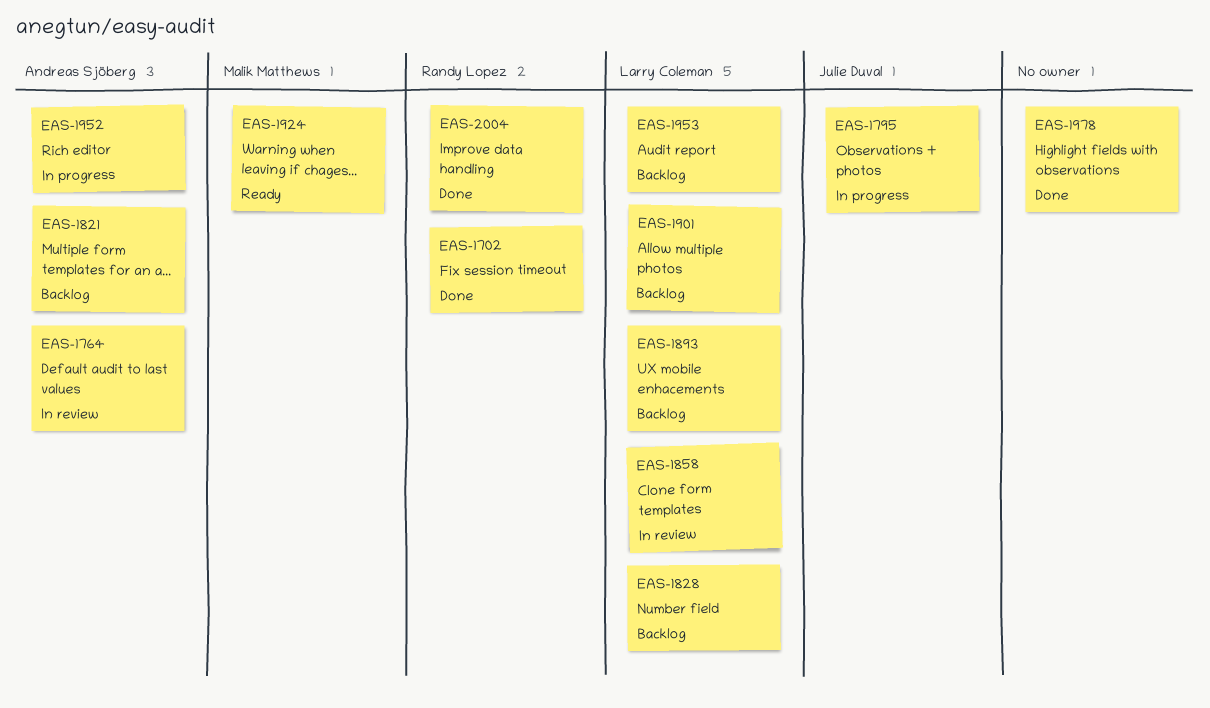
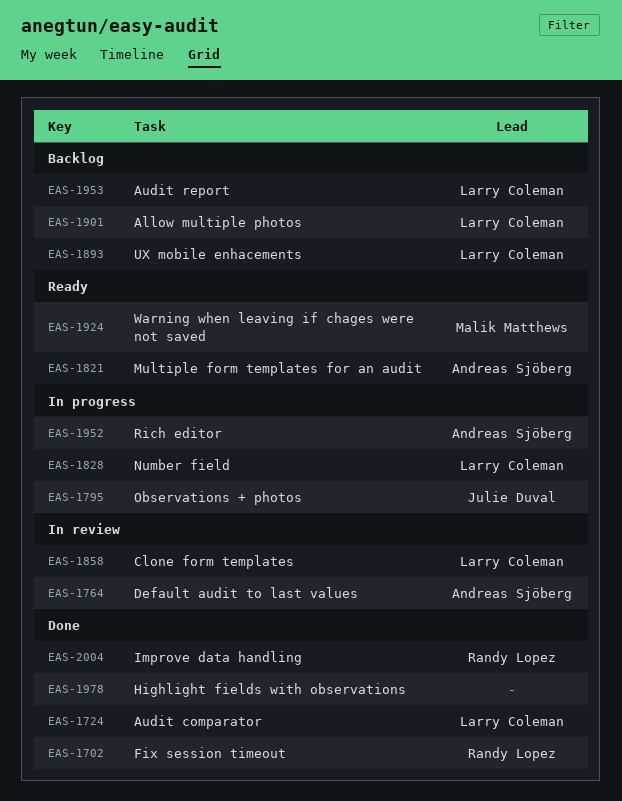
EAS-1724: none -> present
EAS-1821, status: Backlog -> Ready
EAS-1828, status: Backlog -> In progress

